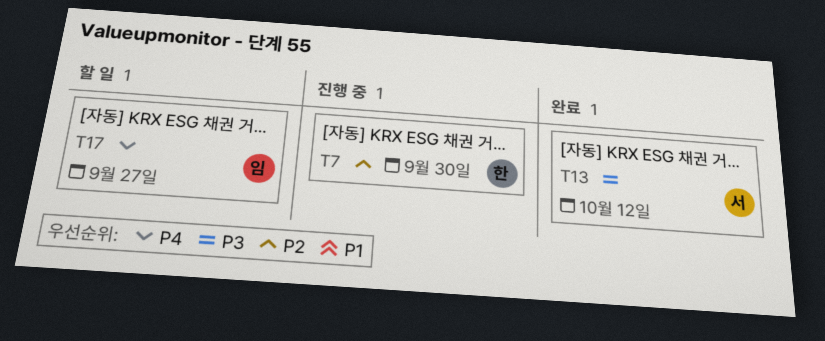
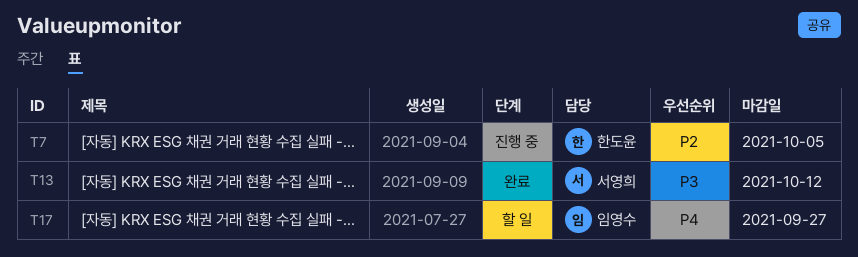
T7, due: Sep 30 -> Oct 5

